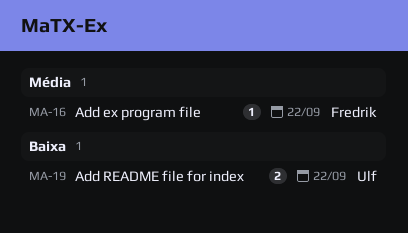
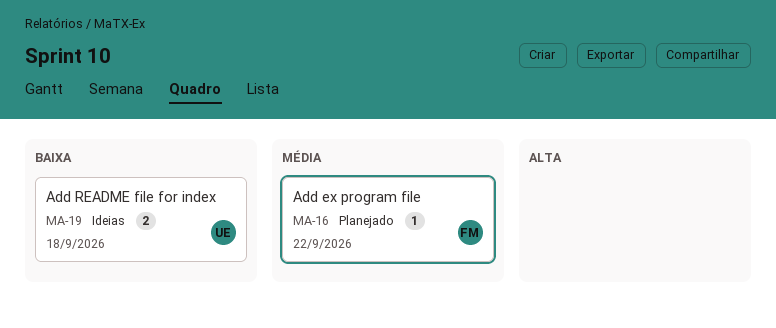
MA-19, due: Sep 22 -> Sep 18

